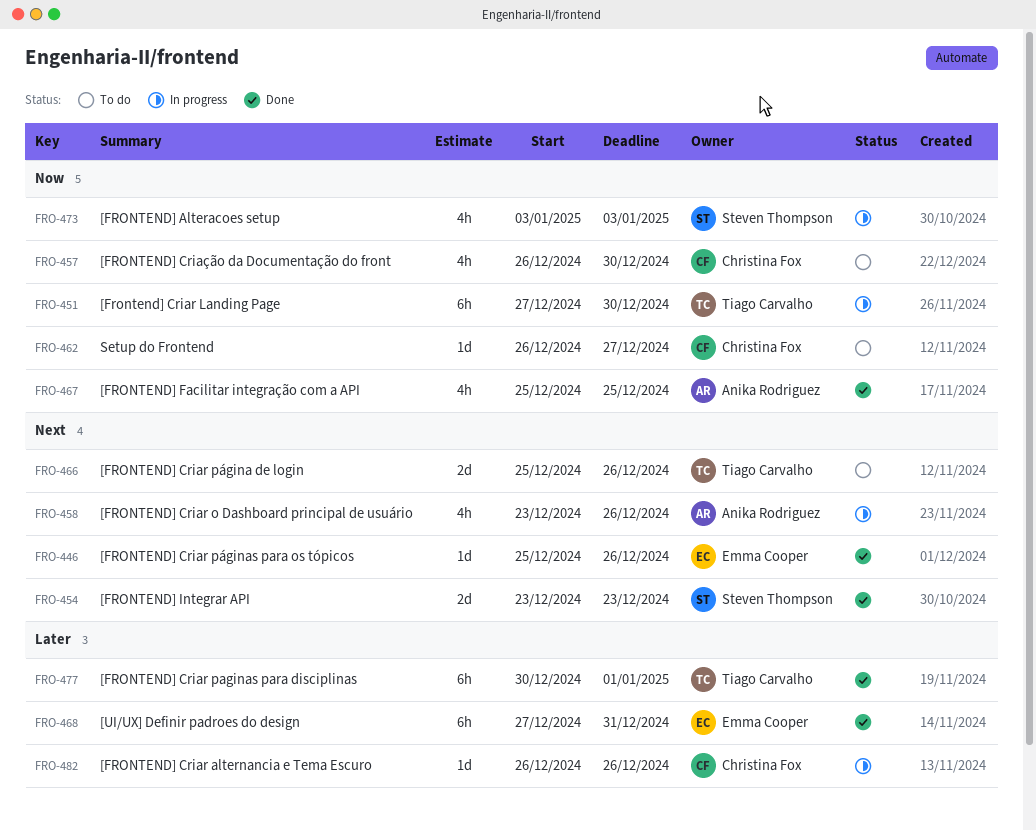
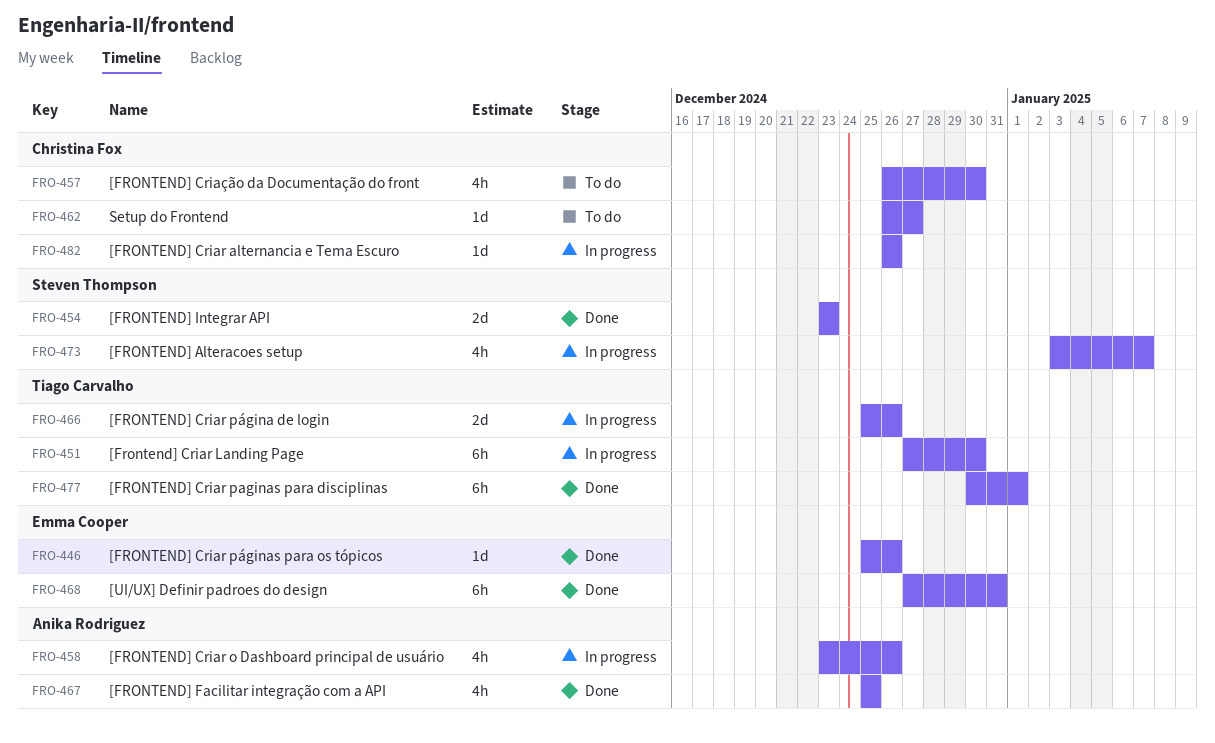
FRO-466, status: To do -> In progress
FRO-473, due: Jan 3 -> Jan 7

